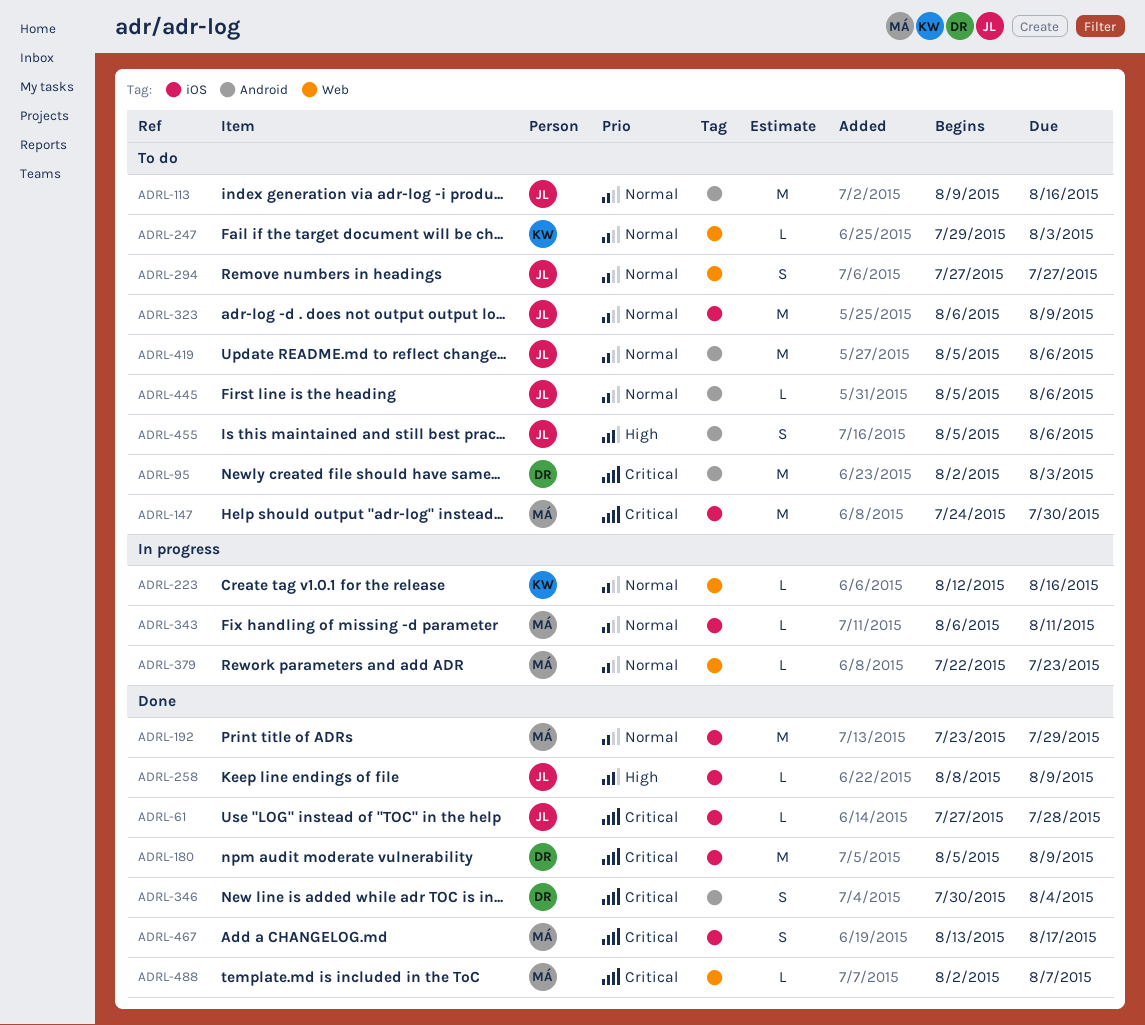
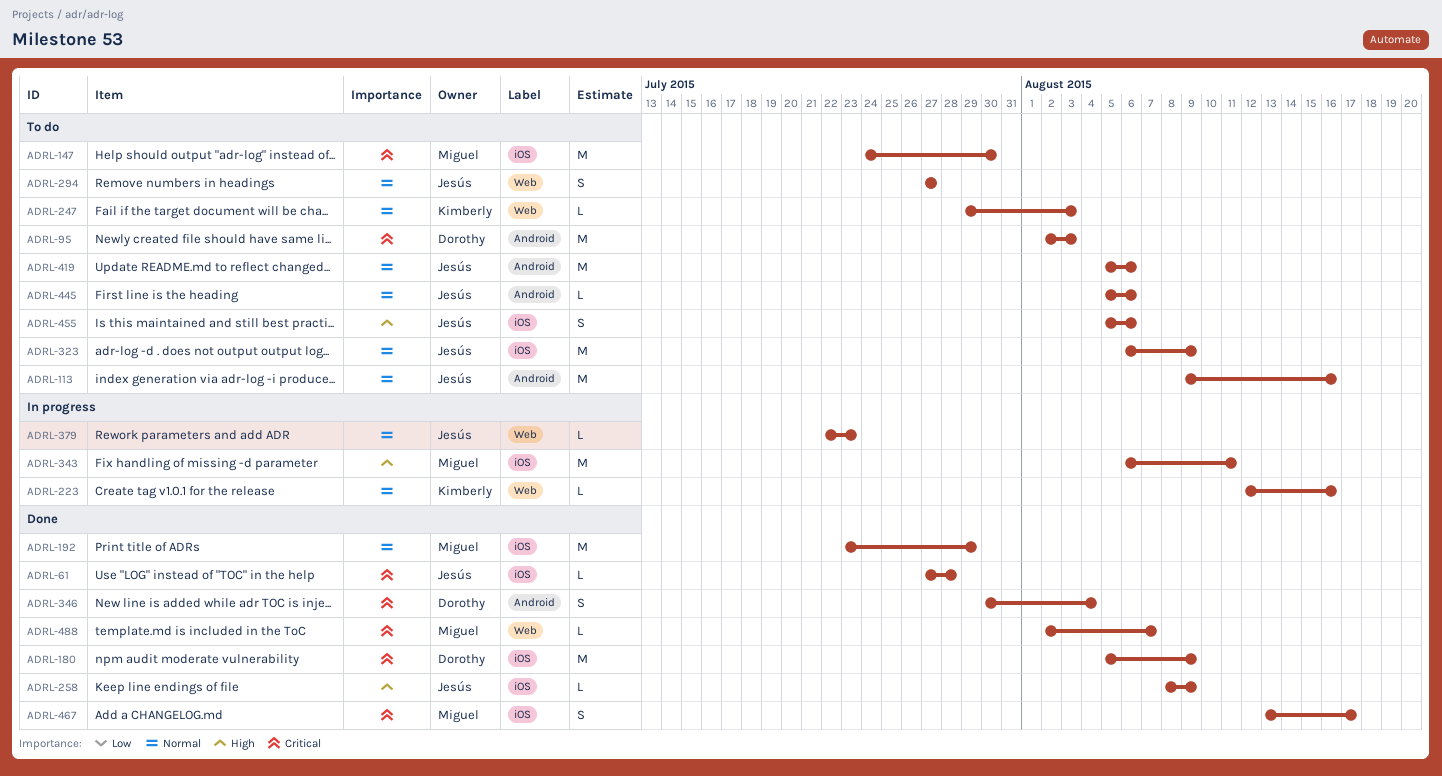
ADRL-343, priority: Normal -> High
ADRL-343, estimate: L -> M
ADRL-379, owner: Miguel -> Jesús
ADRL-455, label: Android -> iOS

